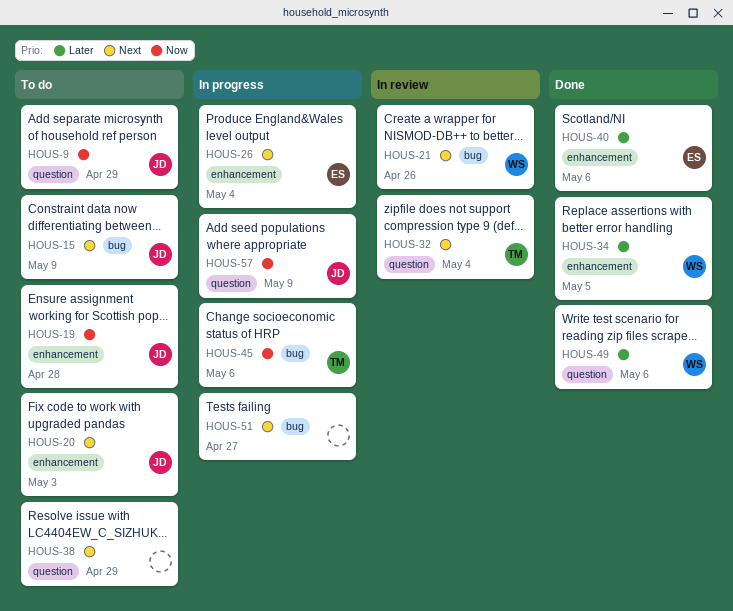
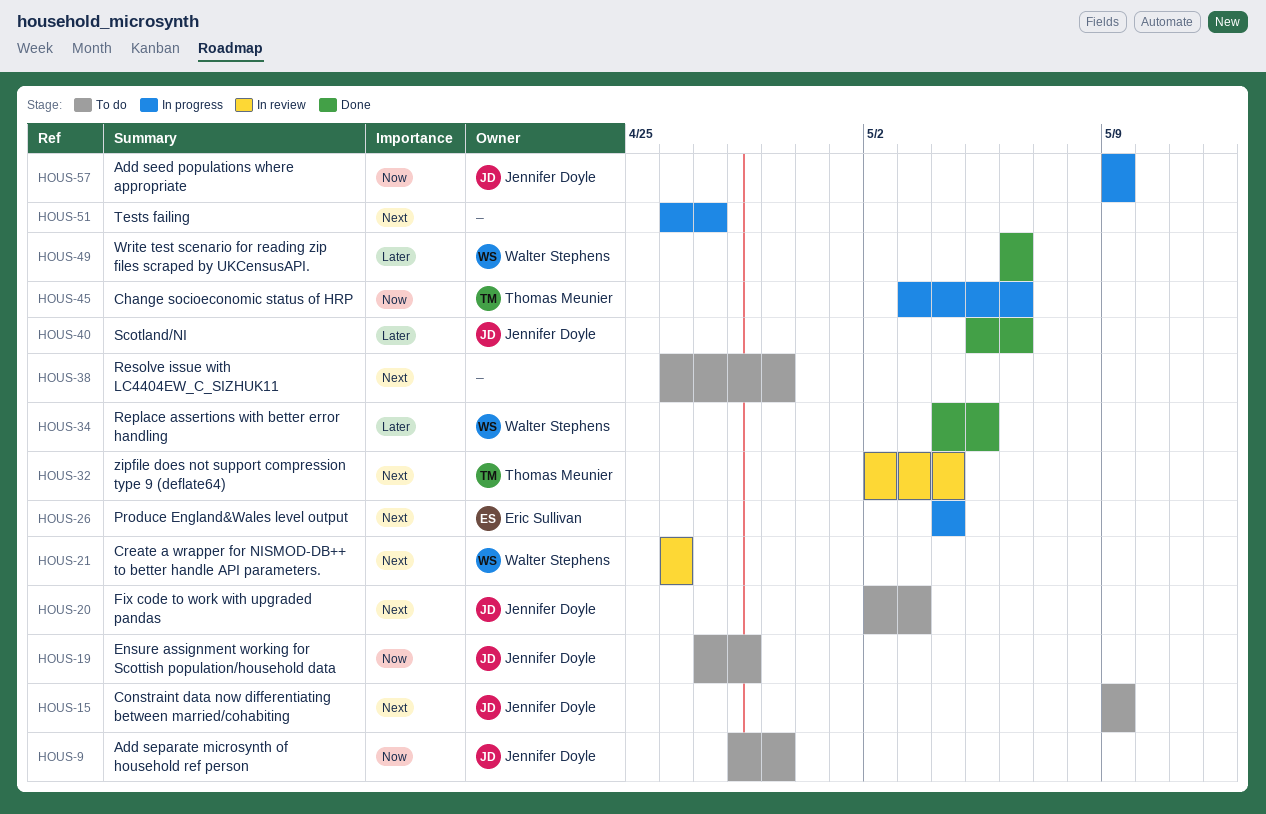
HOUS-40, owner: Eric Sullivan -> Jennifer Doyle

